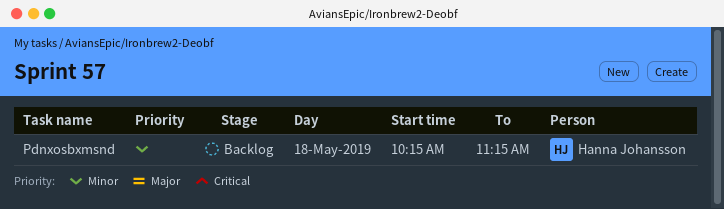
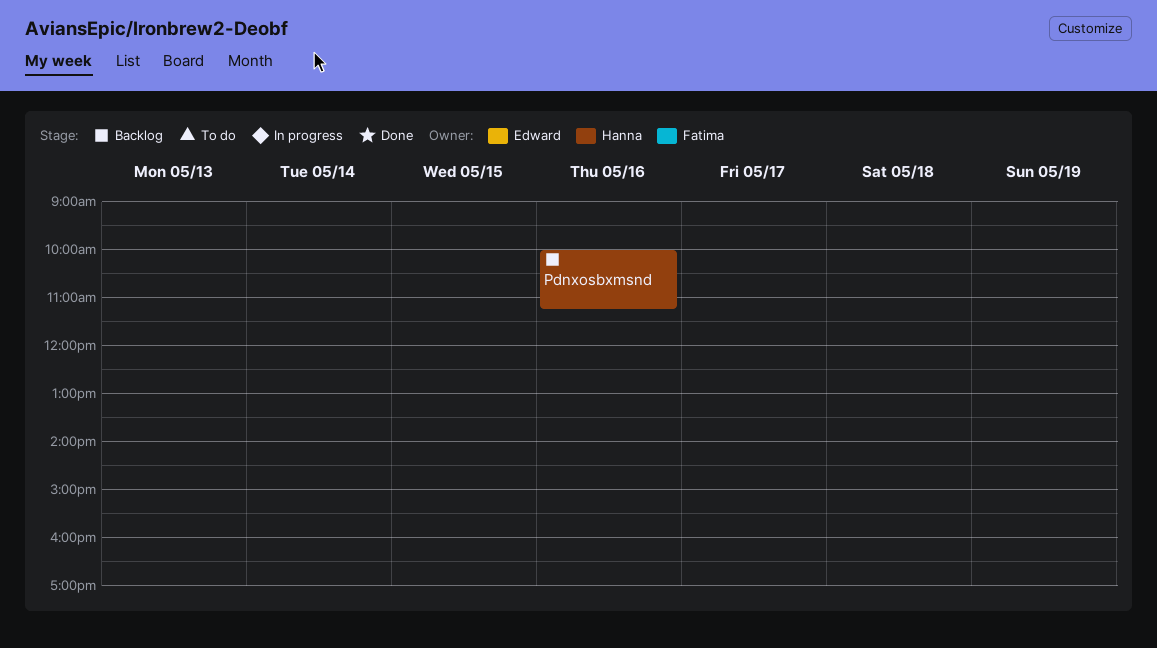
Pdnxosbxmsnd, day: May 18 -> May 16
Pdnxosbxmsnd, begins: 10:15 -> 10:00

